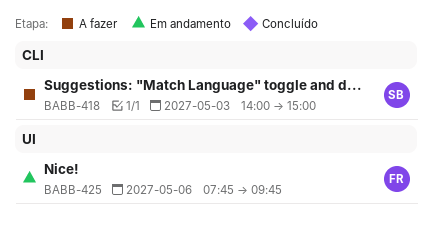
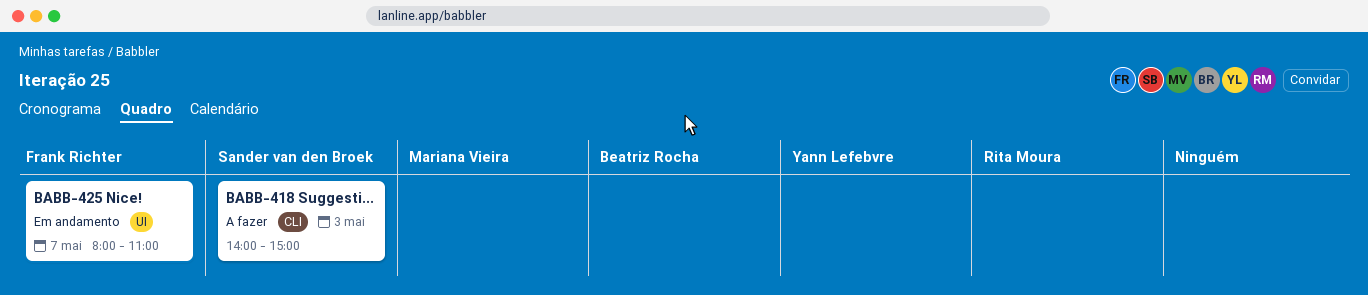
BABB-425, day: May 6 -> May 7
BABB-425, begins: 07:45 -> 08:00
BABB-425, ends: 09:45 -> 11:00

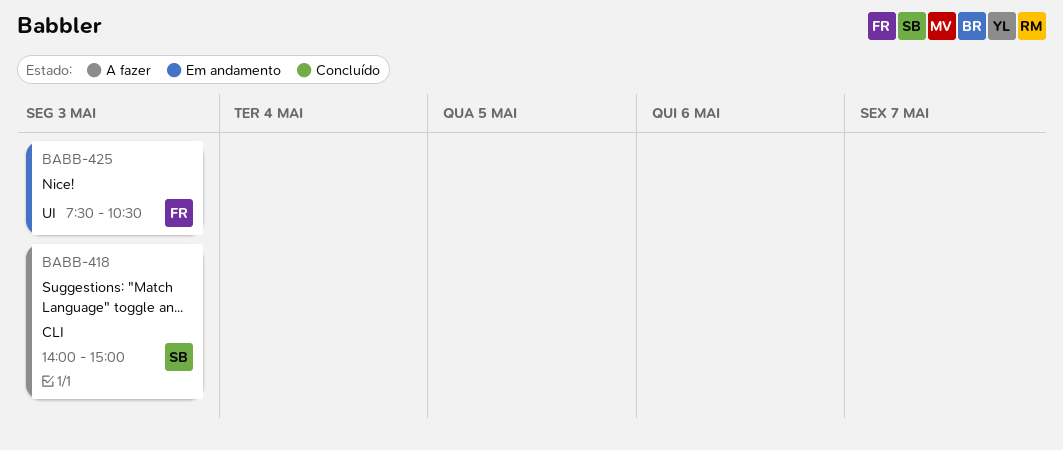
BABB-425, day: May 7 -> May 3
BABB-425, begins: 08:00 -> 07:30
BABB-425, ends: 11:00 -> 10:30

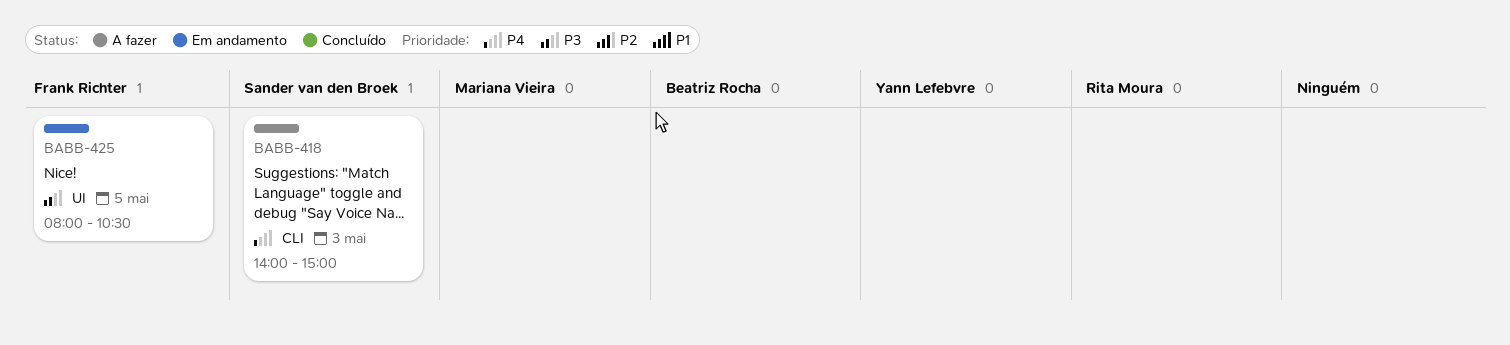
BABB-425, day: May 3 -> May 5
BABB-425, begins: 07:30 -> 08:00

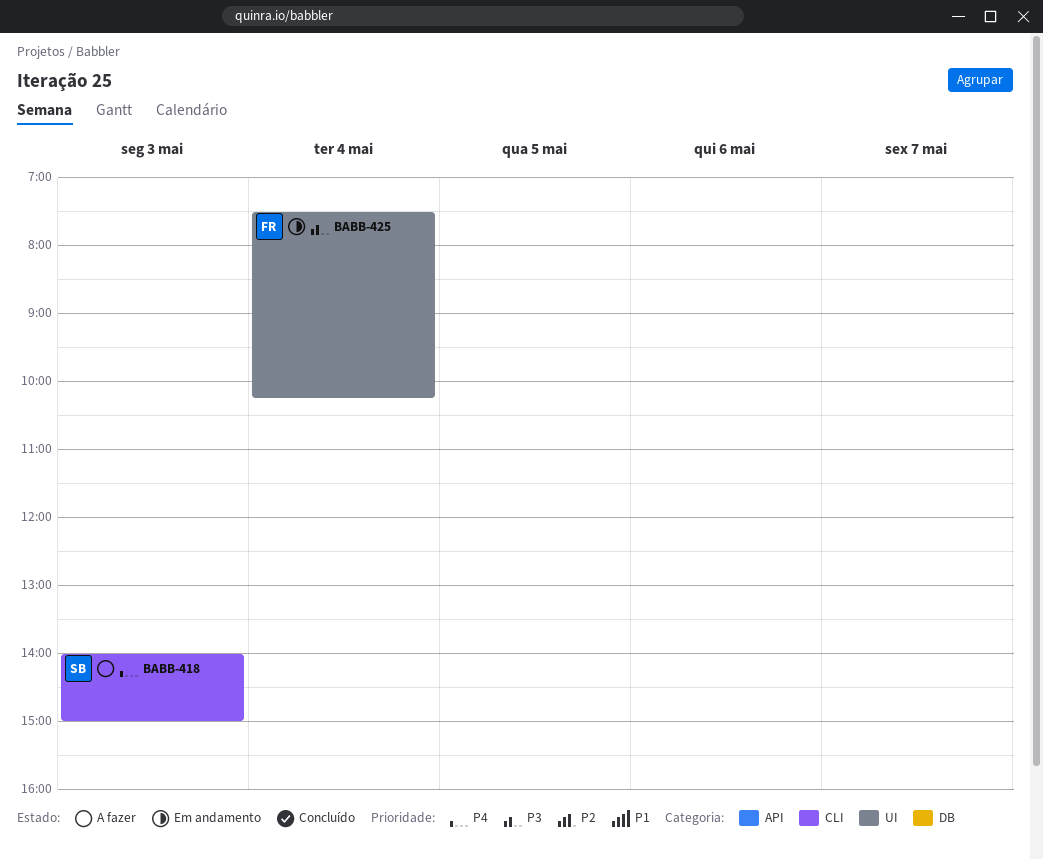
BABB-425, day: May 5 -> May 4
BABB-425, begins: 08:00 -> 07:30
BABB-425, ends: 10:30 -> 10:15

